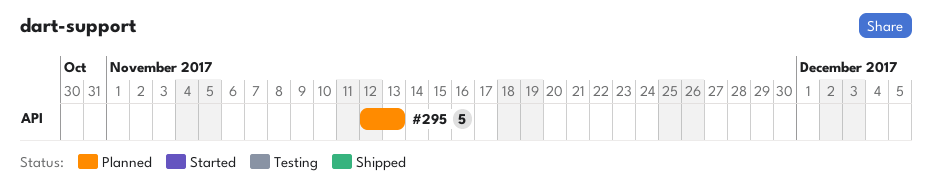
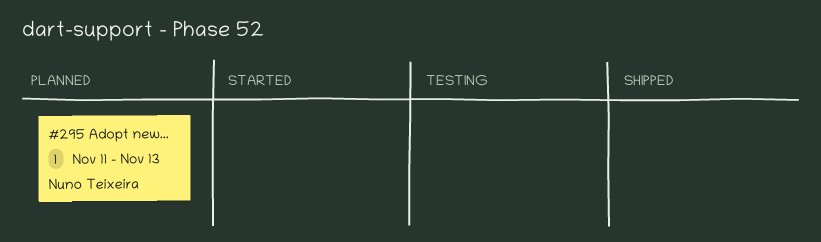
#295, estimate: 5 -> 1
#295, start: Nov 12 -> Nov 11

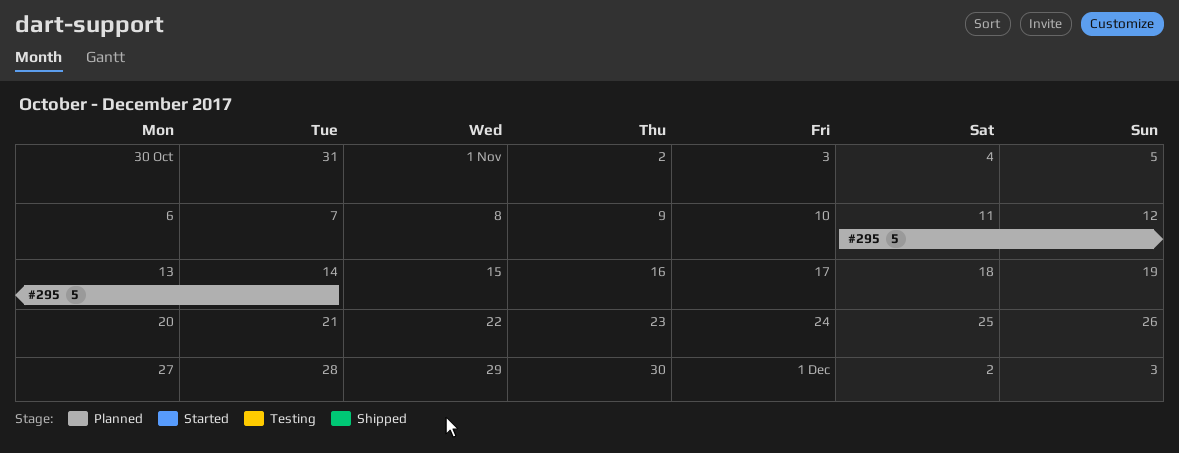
#295, estimate: 1 -> 5
#295, due: Nov 13 -> Nov 14

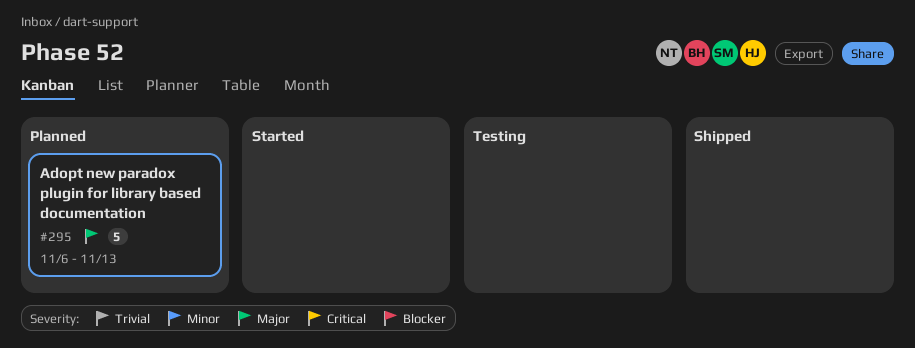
#295, start: Nov 11 -> Nov 6
#295, due: Nov 14 -> Nov 13

